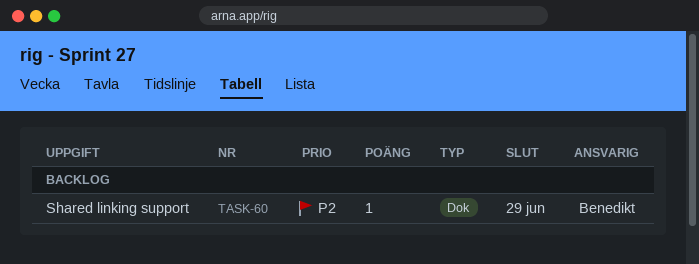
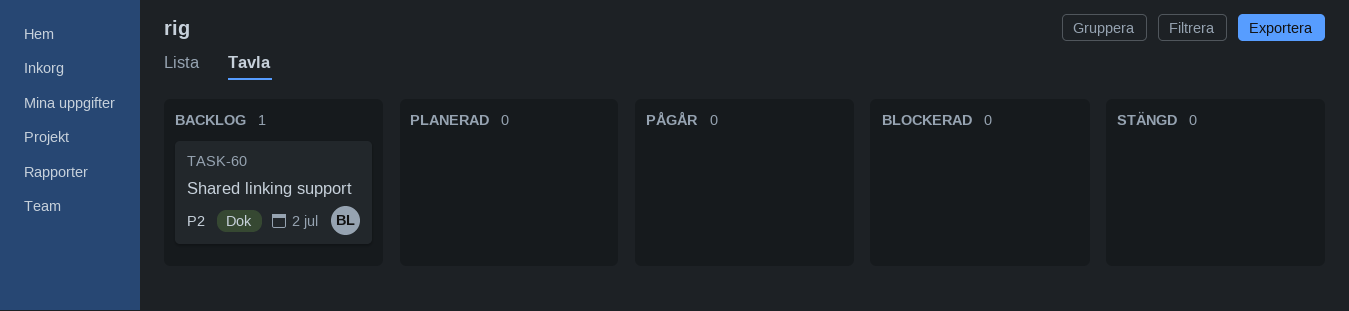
TASK-60, due: Jun 29 -> Jul 2

